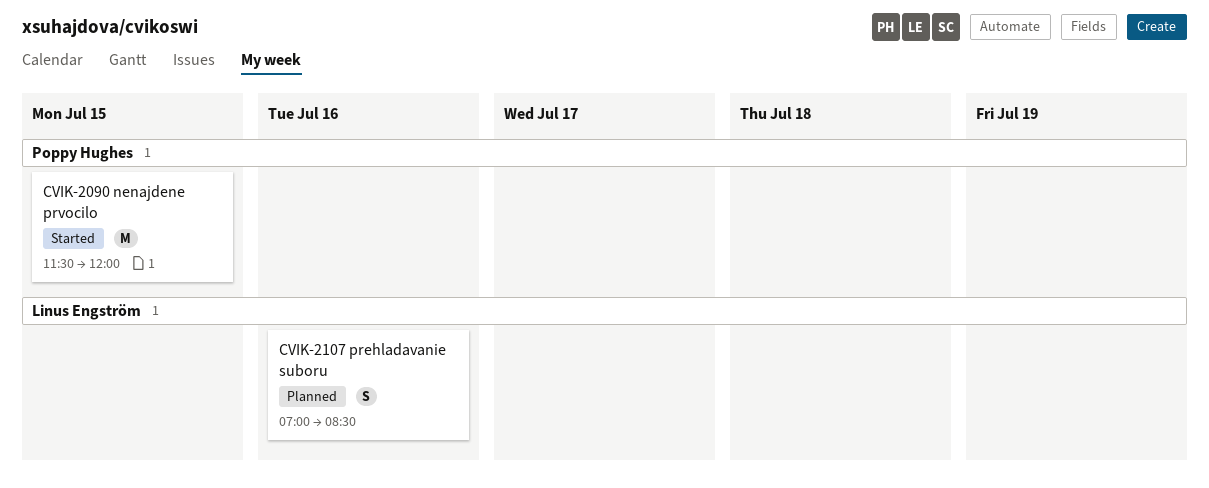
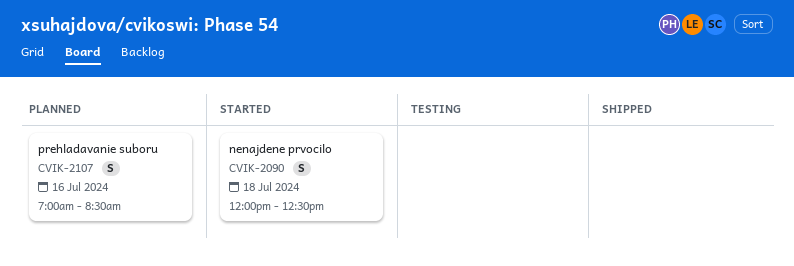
CVIK-2090, estimate: M -> S
CVIK-2090, day: Jul 15 -> Jul 18
CVIK-2090, begins: 11:30 -> 12:00
CVIK-2090, ends: 12:00 -> 12:30

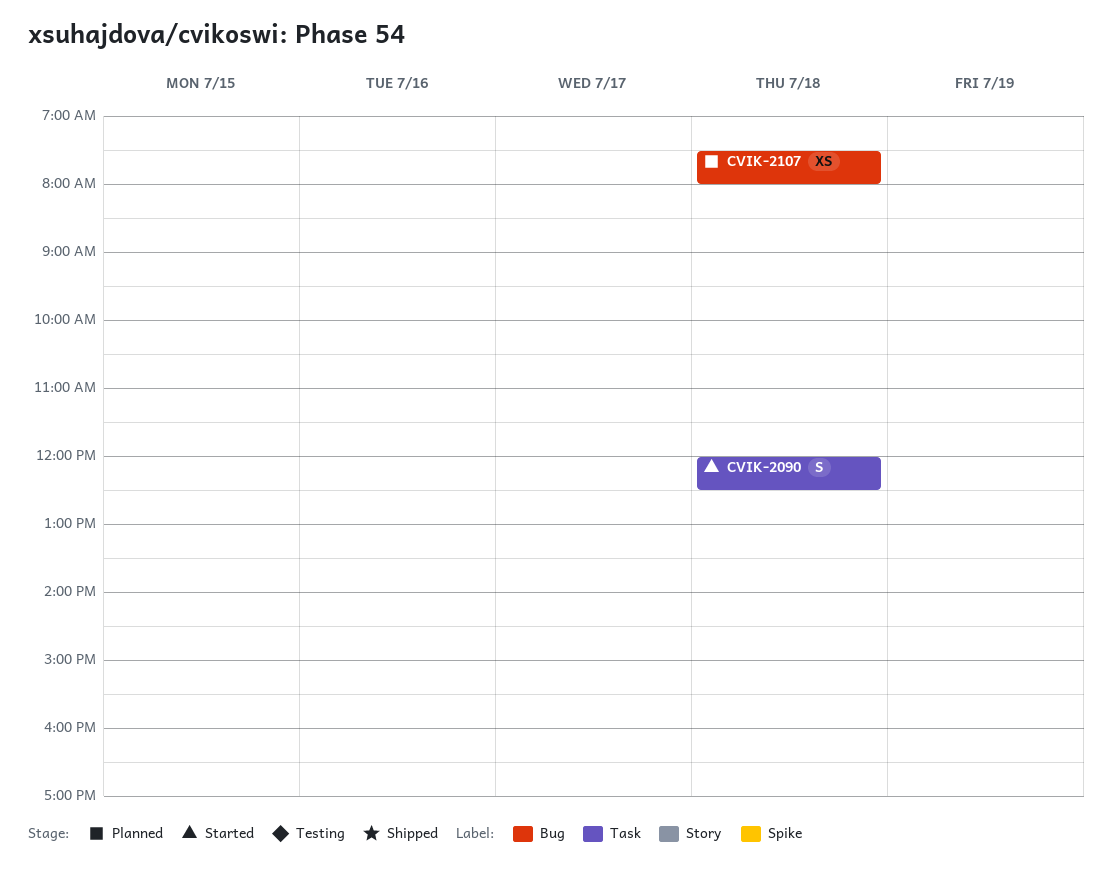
CVIK-2107, estimate: S -> XS
CVIK-2107, day: Jul 16 -> Jul 18
CVIK-2107, begins: 07:00 -> 07:30
CVIK-2107, ends: 08:30 -> 08:00

